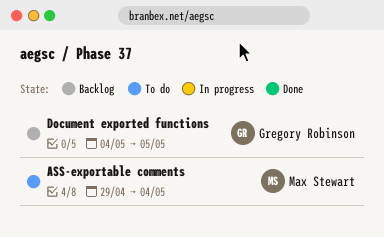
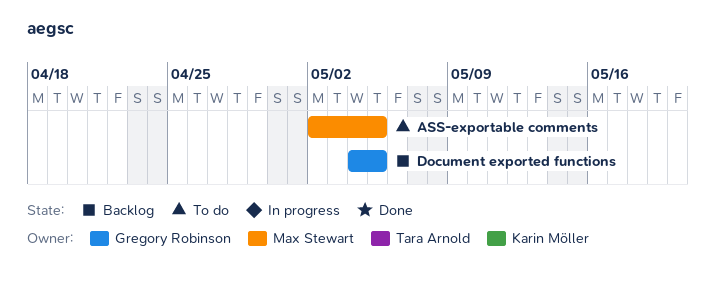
ASS-exportable comments, start: Apr 29 -> May 2
ASS-exportable comments, due: May 4 -> May 5

